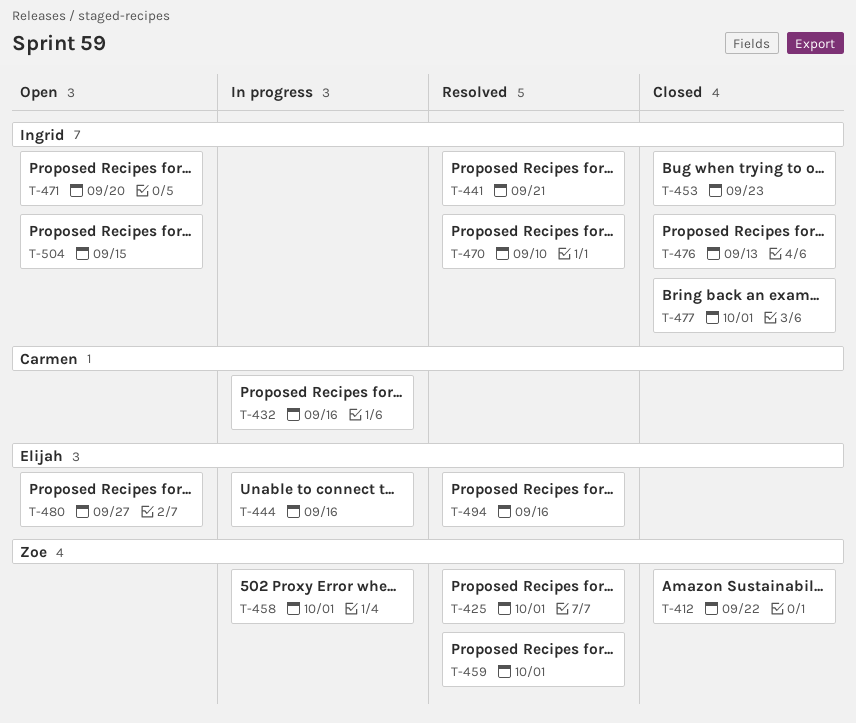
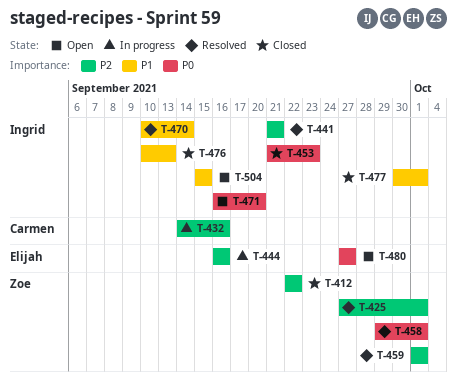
T-458, status: In progress -> Resolved
T-470, due: Sep 10 -> Sep 14
T-494: present -> none

